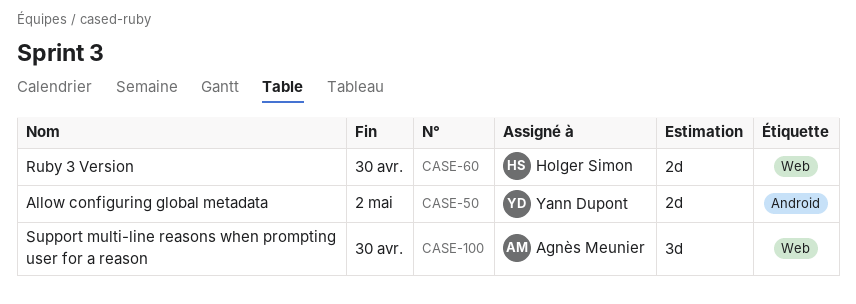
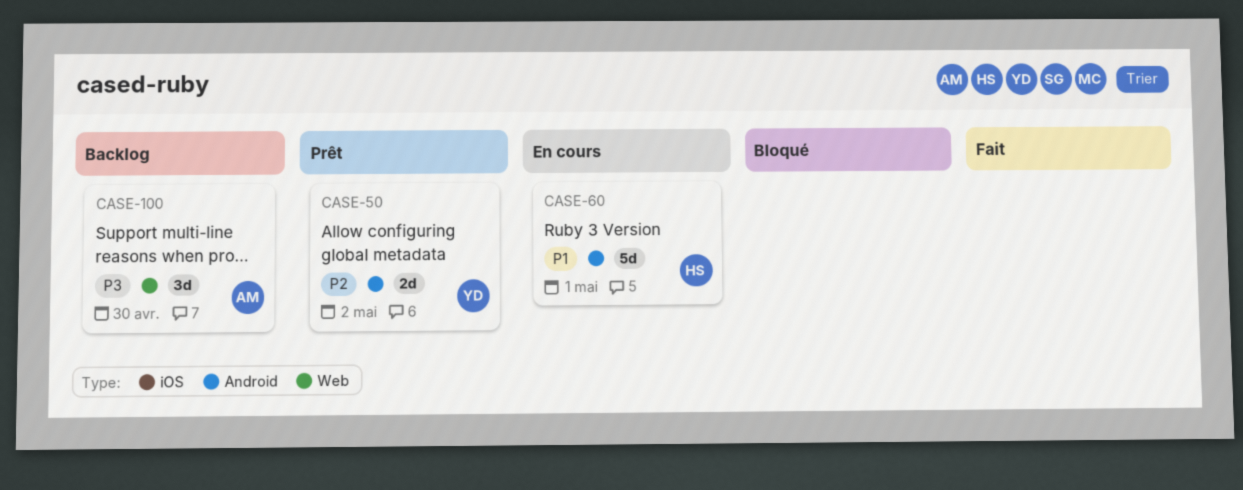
CASE-60, label: Web -> Android
CASE-60, estimate: 2d -> 5d
CASE-60, due: Apr 30 -> May 1

